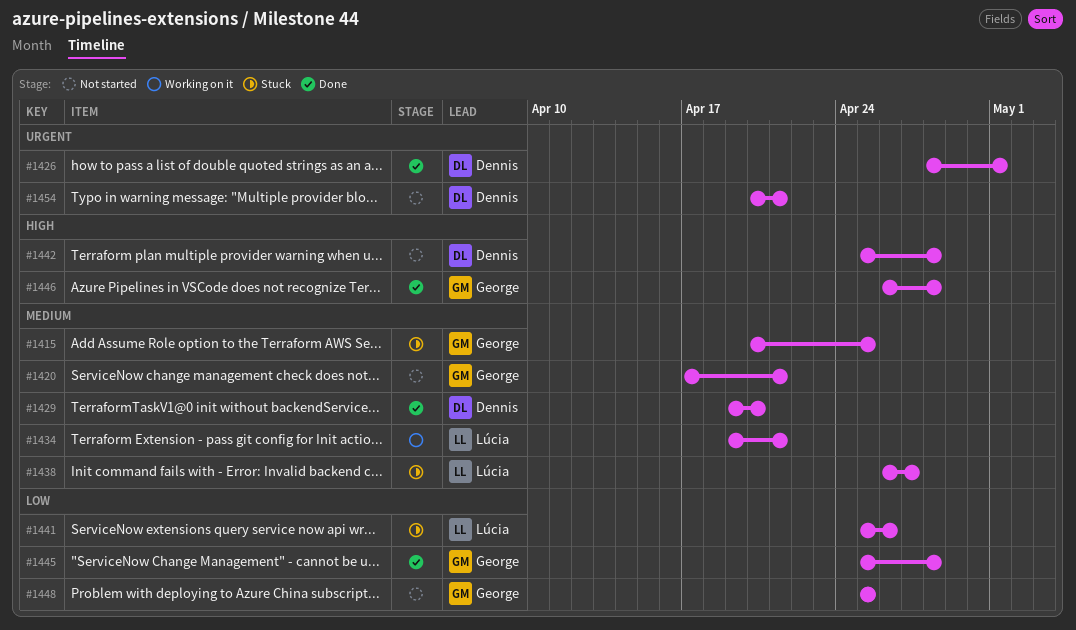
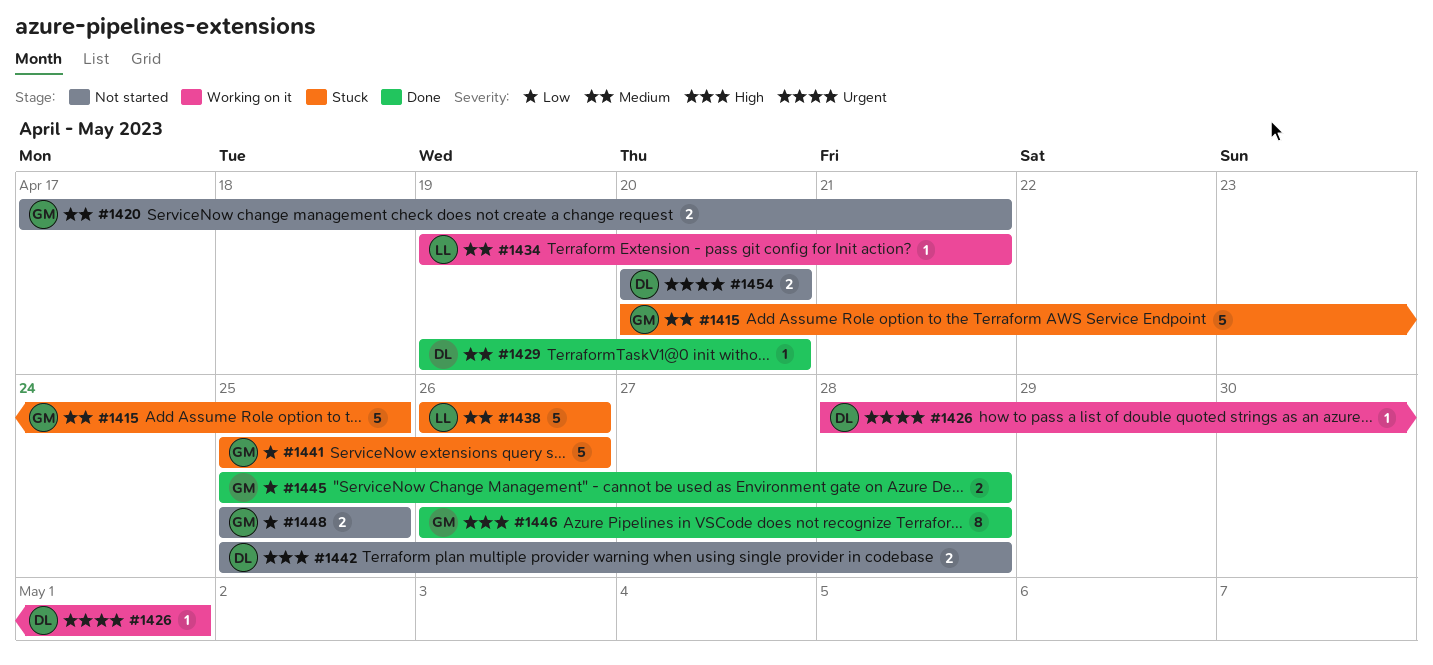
#1426, status: Done -> Working on it
#1438, due: Apr 27 -> Apr 26
#1441, owner: Lúcia -> George
#1454, due: Apr 21 -> Apr 20

